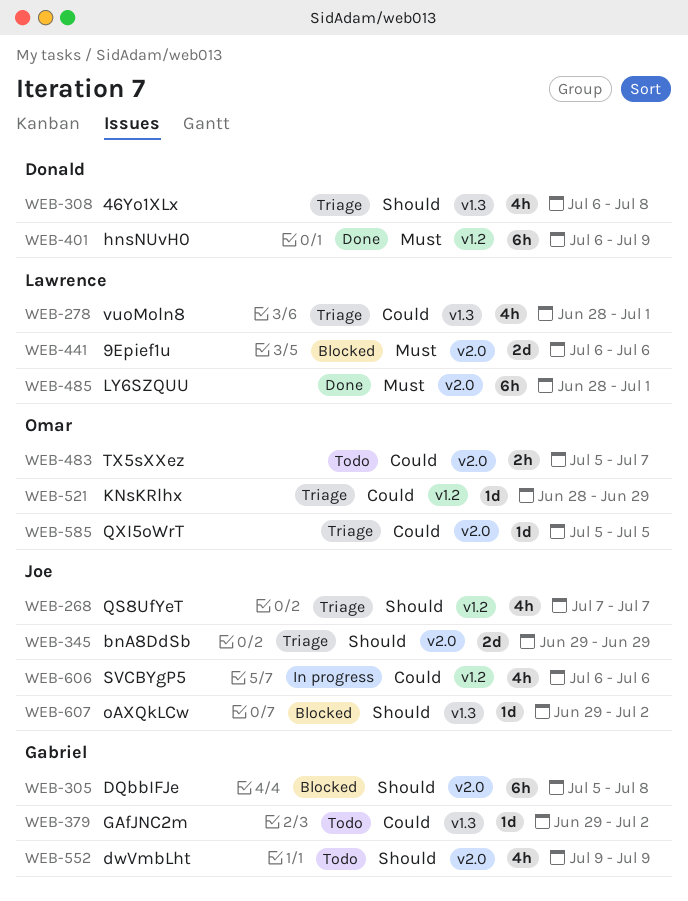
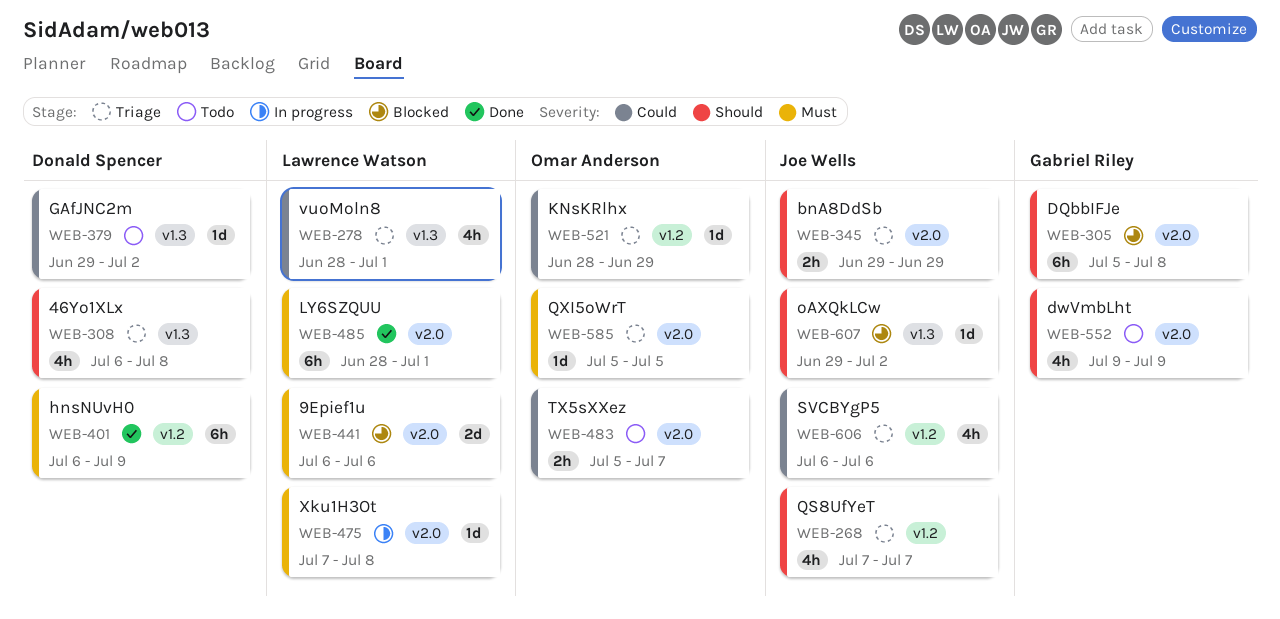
WEB-345, estimate: 2d -> 2h
WEB-379, owner: Gabriel Riley -> Donald Spencer
WEB-475: none -> present
WEB-585, priority: Could -> Must
WEB-606, status: In progress -> Triage

